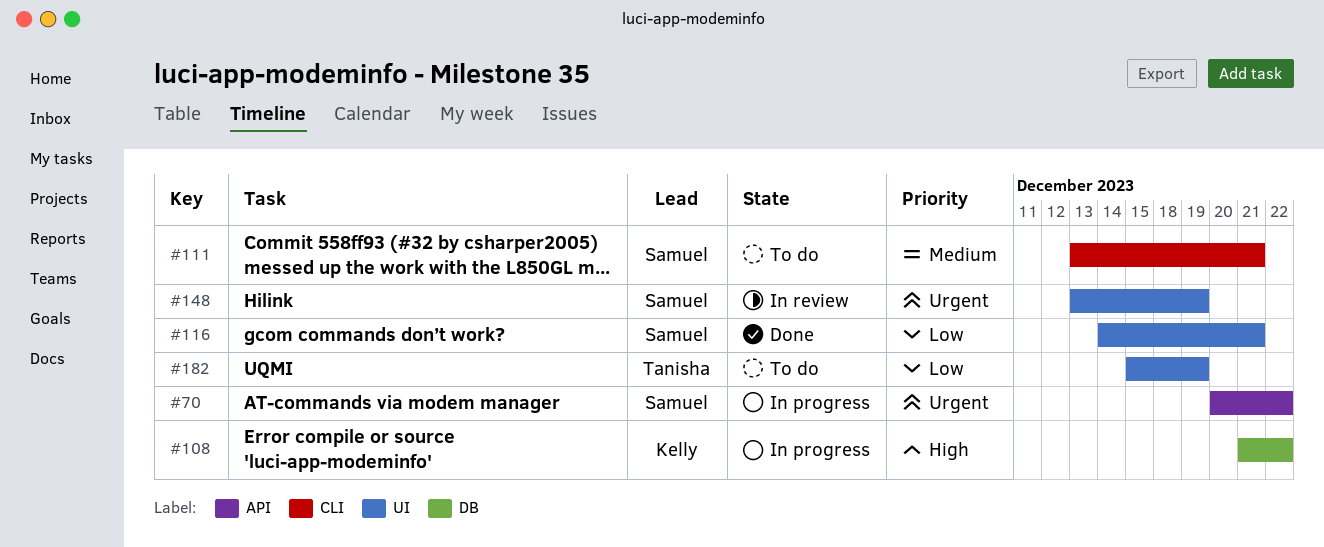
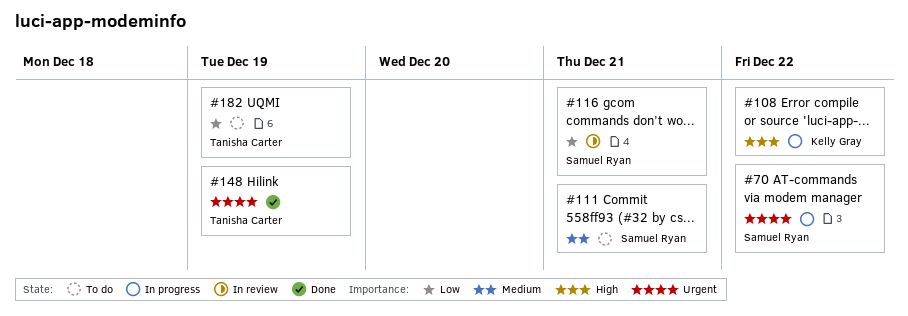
#116, status: Done -> In review
#148, status: In review -> Done
#148, owner: Samuel Ryan -> Tanisha Carter

